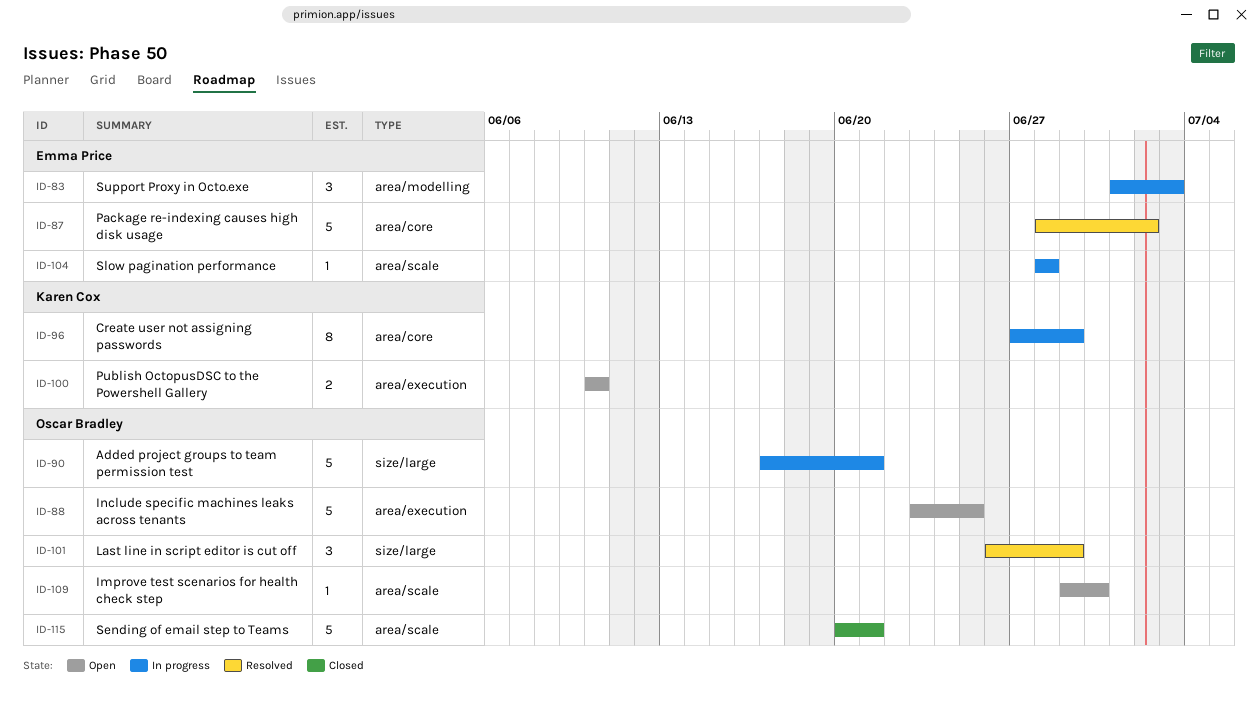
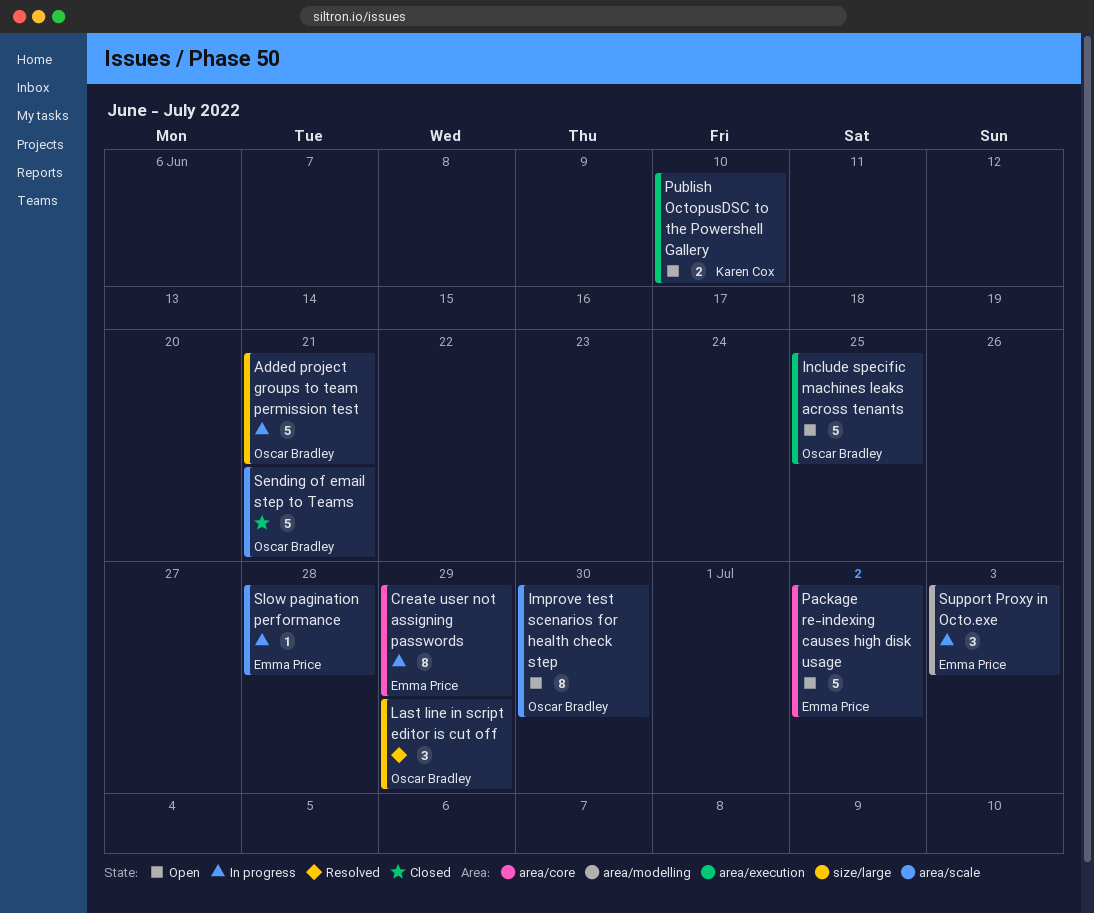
Create user not assigning passwords, owner: Karen Cox -> Emma Price
Improve test scenarios for health check step, estimate: 1 -> 8
Package re-indexing causes high disk usage, status: Resolved -> Open

